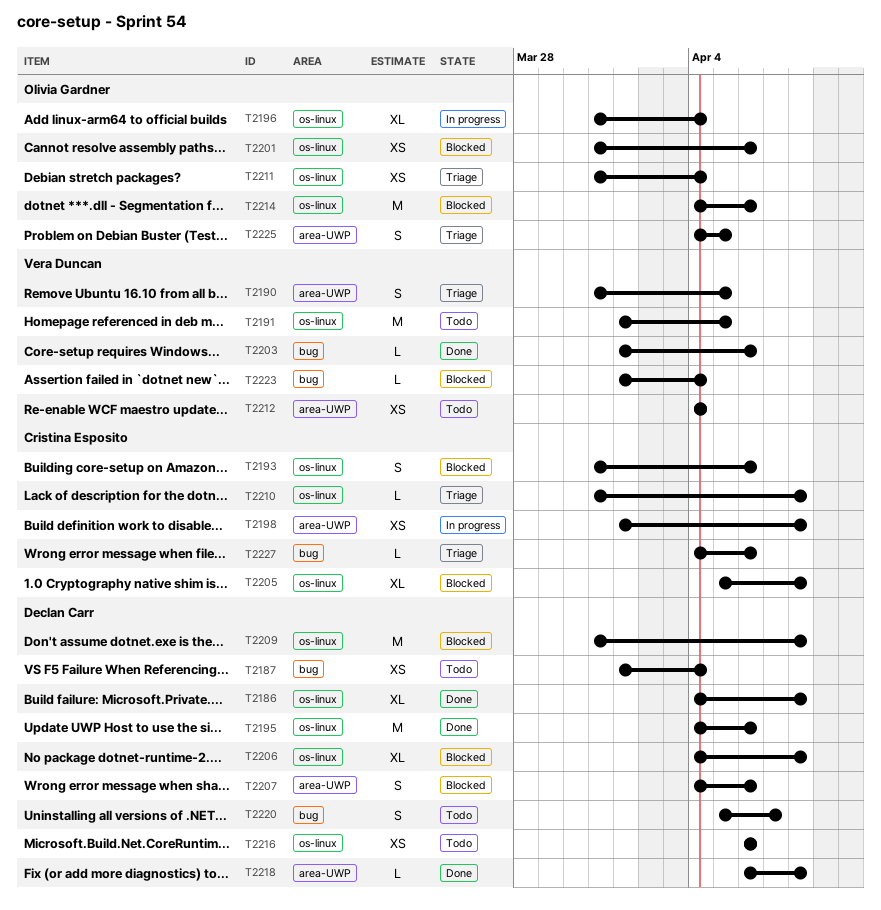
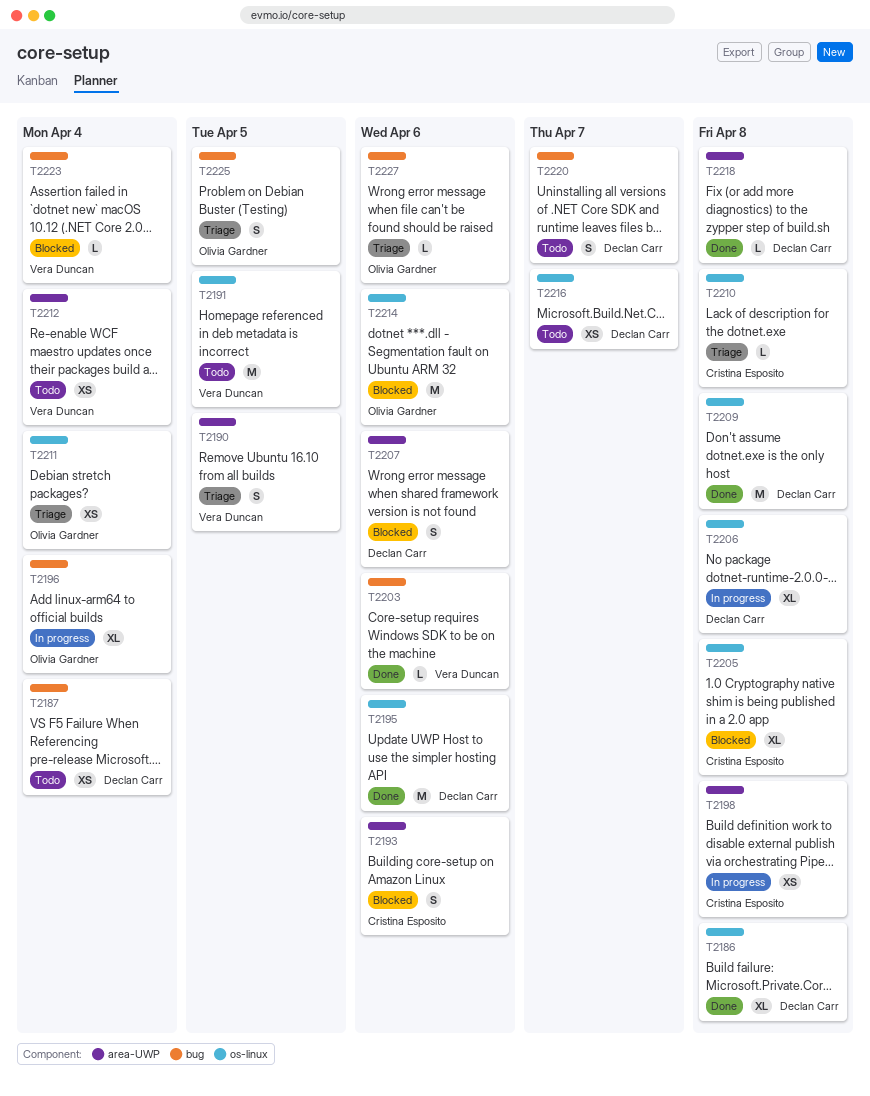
T2193, label: os-linux -> area-UWP
T2196, label: os-linux -> bug
T2201: present -> none
T2206, status: Blocked -> In progress
T2209, status: Blocked -> Done
T2216, due: Apr 6 -> Apr 7
T2225, label: area-UWP -> bug
T2227, owner: Cristina Esposito -> Olivia Gardner

